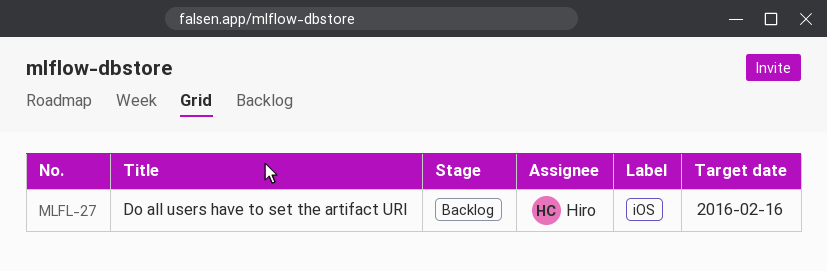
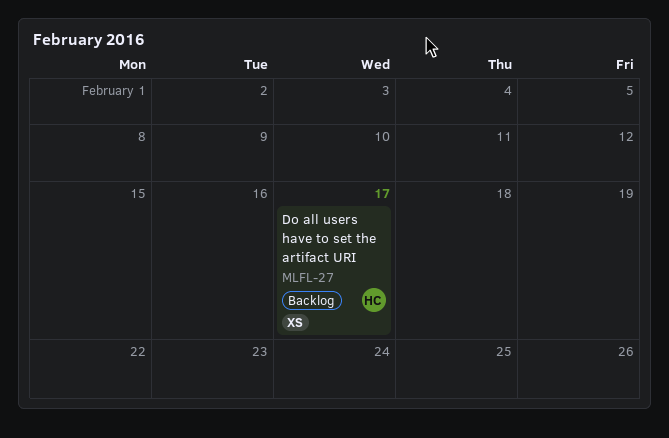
MLFL-27, due: Feb 16 -> Feb 17

